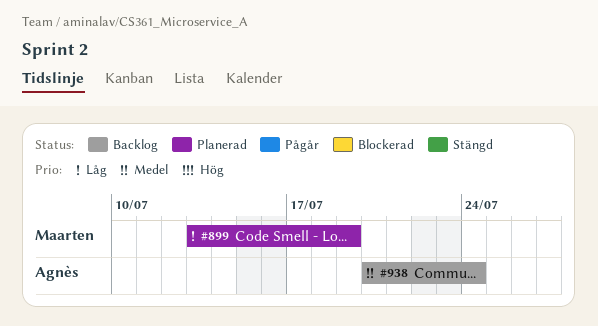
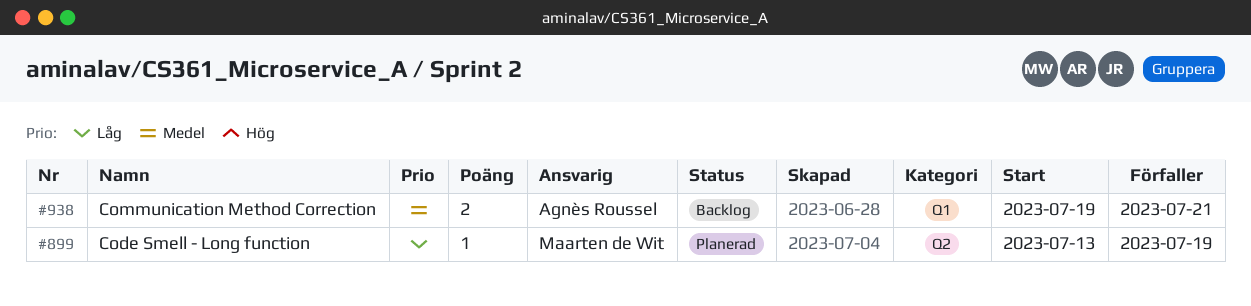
#938, start: Jul 20 -> Jul 19
#938, due: Jul 24 -> Jul 21

